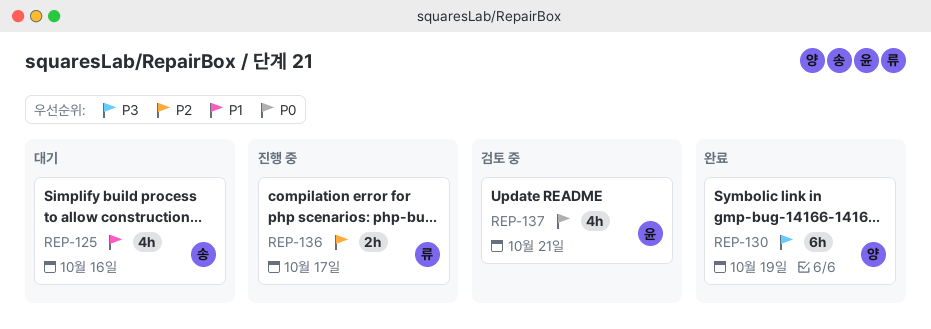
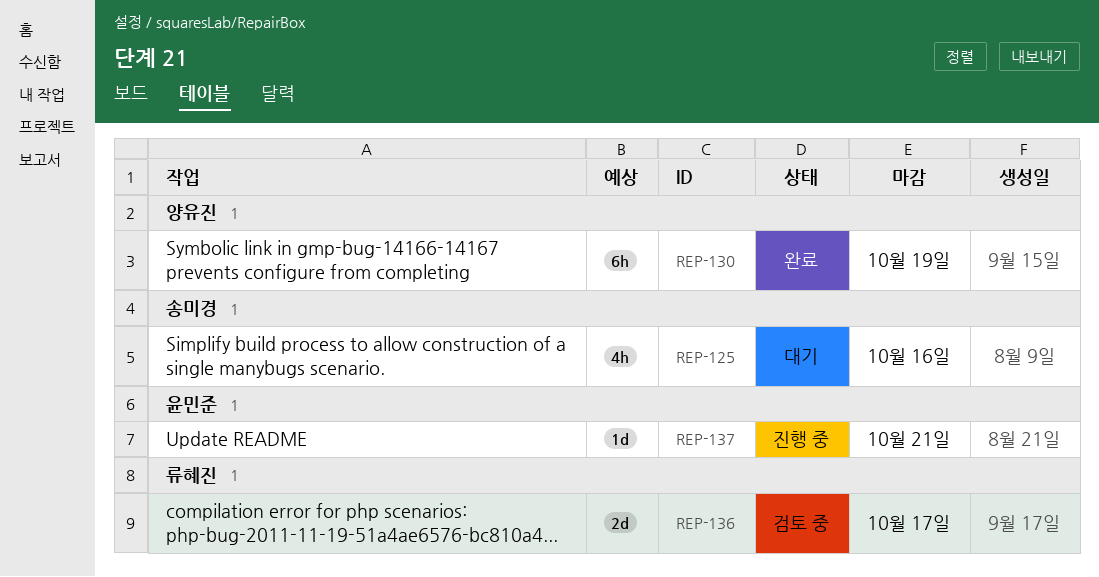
REP-136, status: 진행 중 -> 검토 중
REP-136, estimate: 2h -> 2d
REP-137, status: 검토 중 -> 진행 중
REP-137, estimate: 4h -> 1d

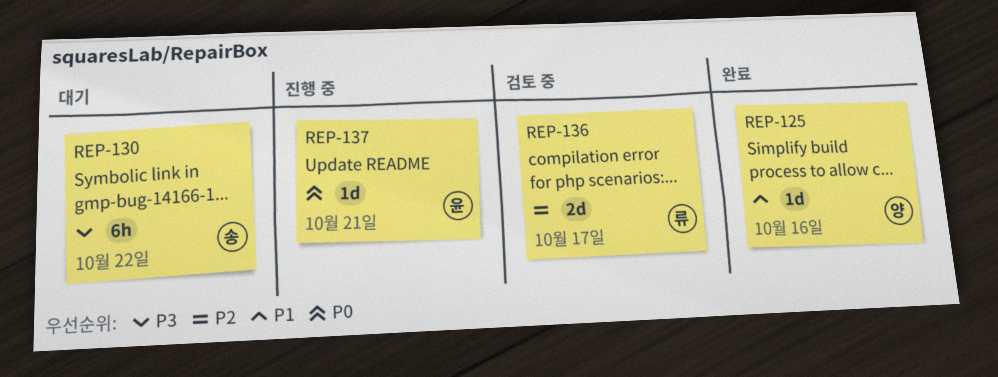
REP-125, status: 대기 -> 완료
REP-125, owner: 송미경 -> 양유진
REP-125, estimate: 4h -> 1d
REP-130, status: 완료 -> 대기
REP-130, owner: 양유진 -> 송미경
REP-130, due: Oct 19 -> Oct 22

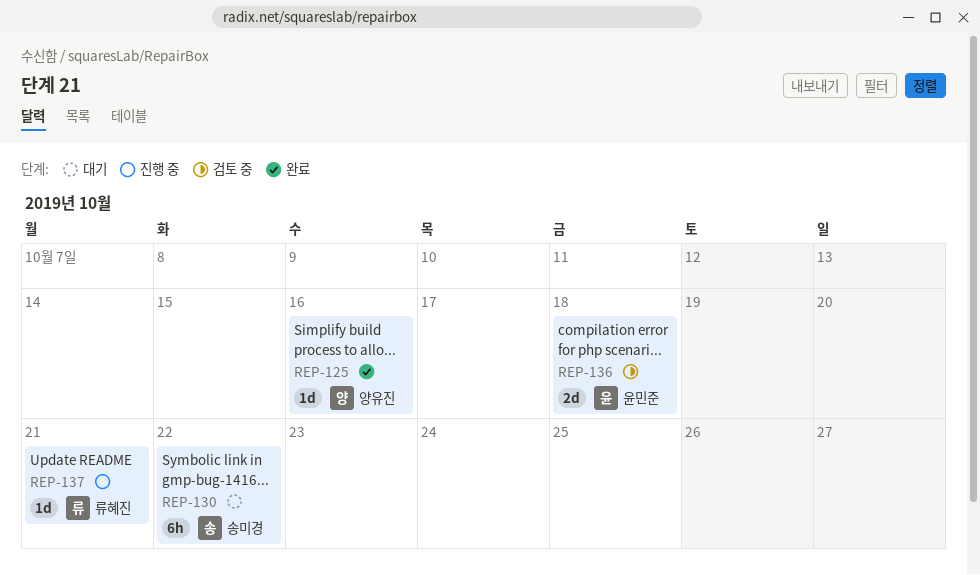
REP-136, owner: 류혜진 -> 윤민준
REP-136, due: Oct 17 -> Oct 18
REP-137, owner: 윤민준 -> 류혜진

